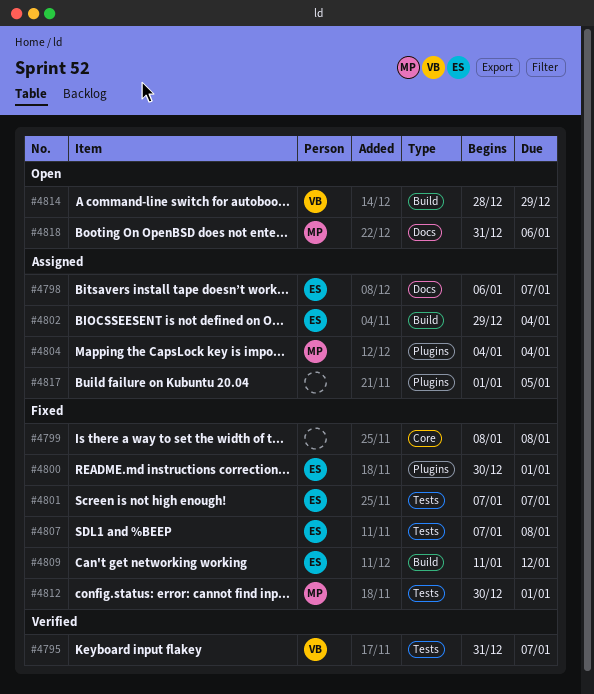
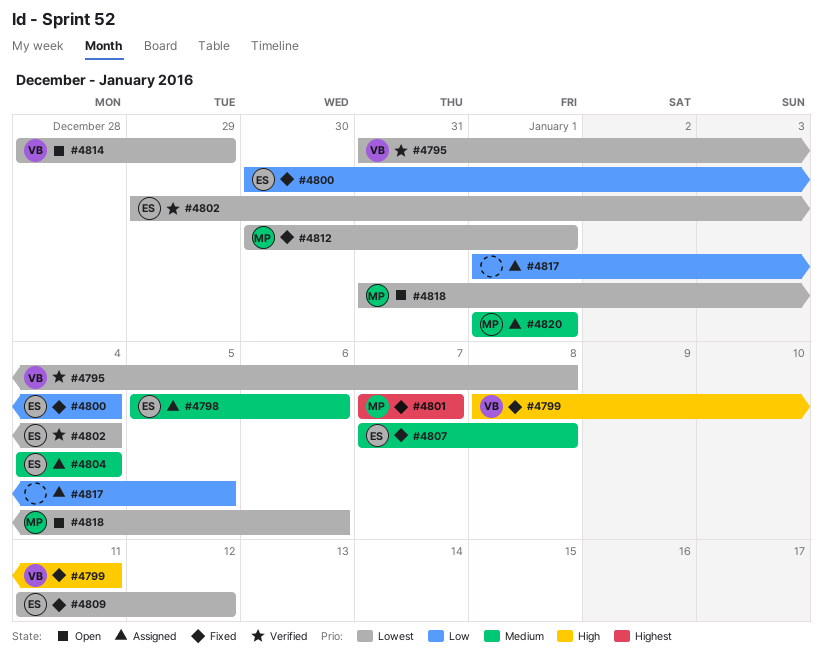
#4795, due: Jan 7 -> Jan 8
#4798, start: Jan 6 -> Jan 5
#4798, due: Jan 7 -> Jan 6
#4799, owner: none -> VB
#4799, due: Jan 8 -> Jan 11
#4800, due: Jan 1 -> Jan 4
#4801, owner: ES -> MP
#4802, status: Assigned -> Verified
#4804, owner: MP -> ES
#4820: none -> present

